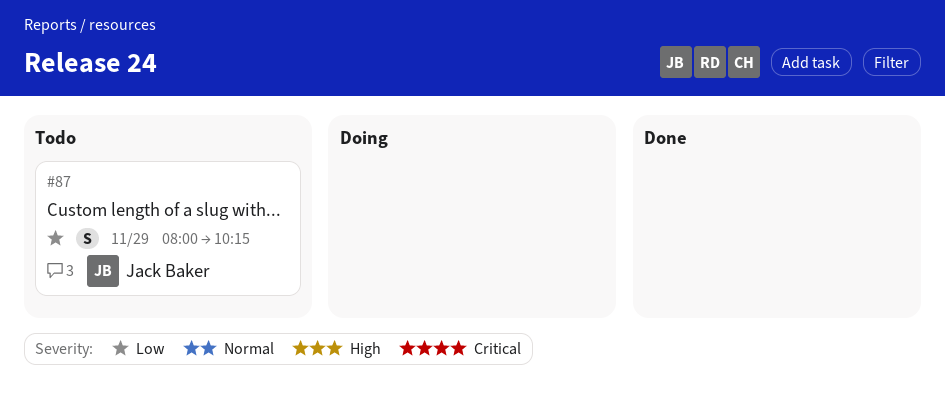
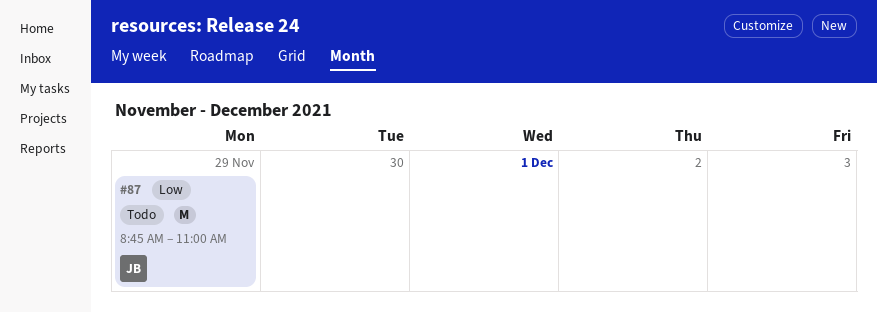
#87, estimate: S -> M
#87, begins: 08:00 -> 08:45
#87, ends: 10:15 -> 11:00

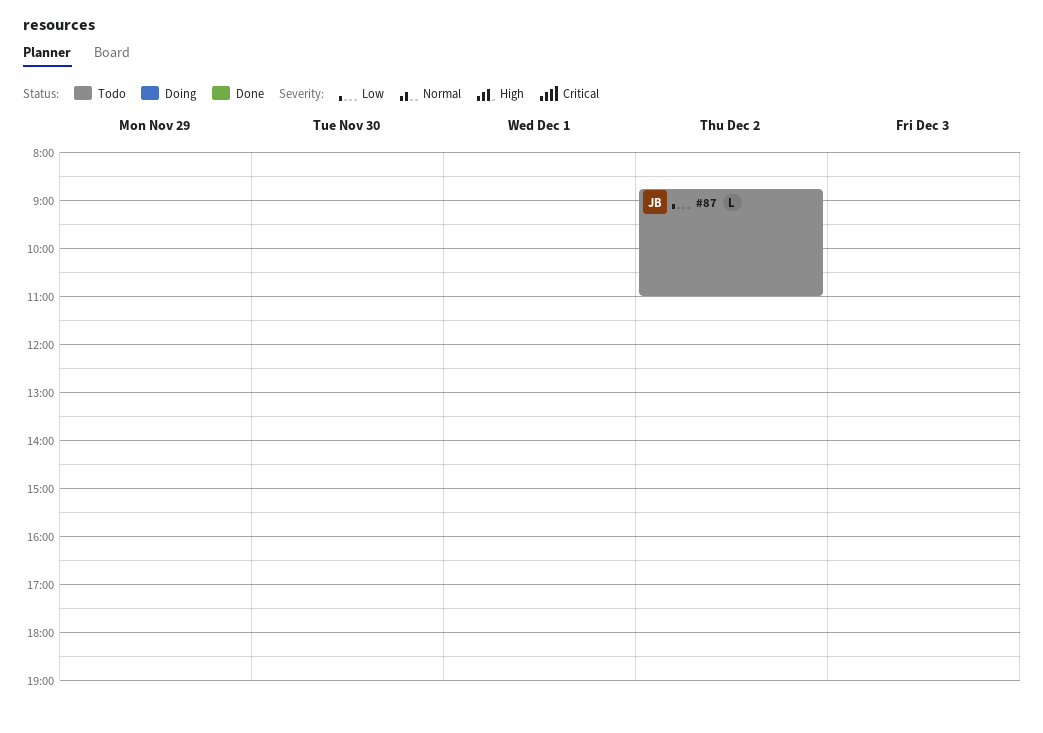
#87, estimate: M -> L
#87, day: Nov 29 -> Dec 2

